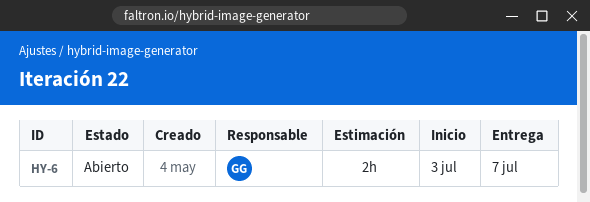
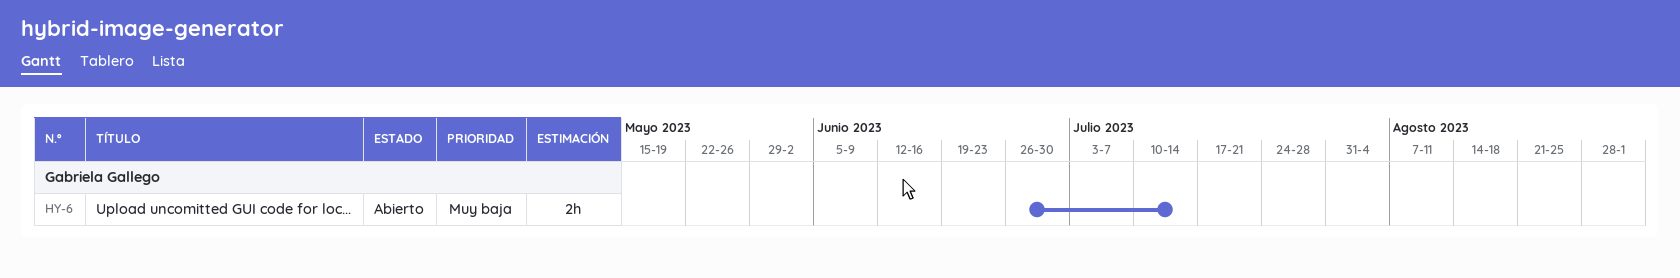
HY-6, start: Jul 3 -> Jun 26
HY-6, due: Jul 7 -> Jul 14

